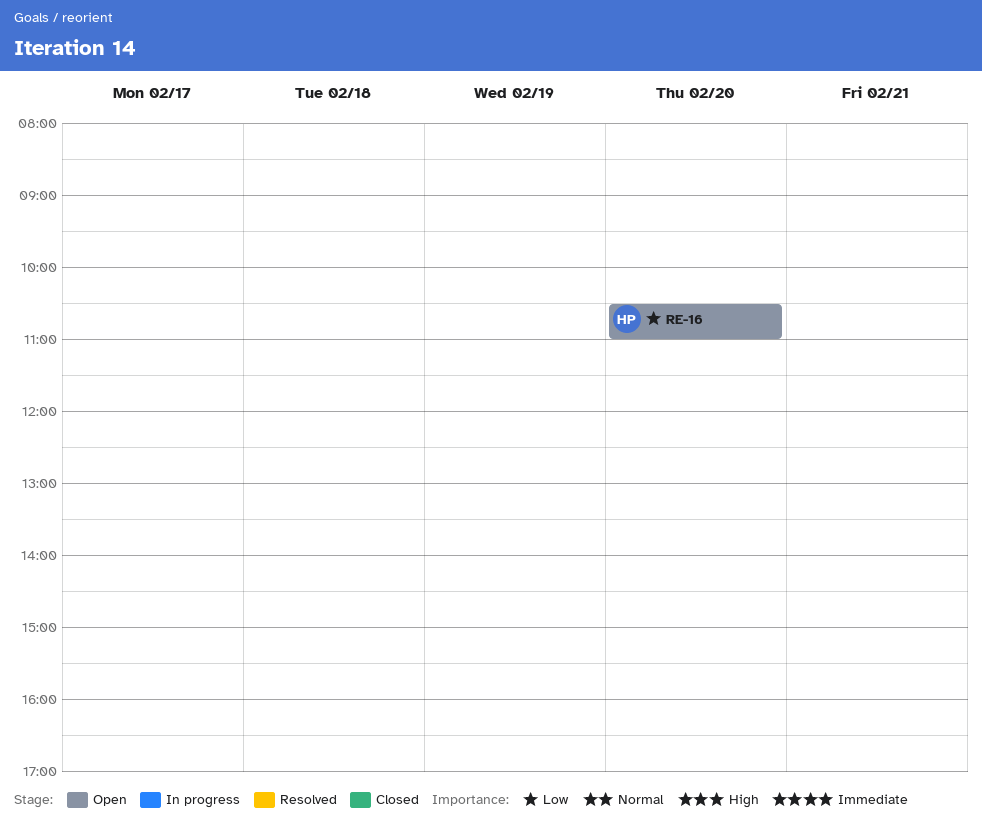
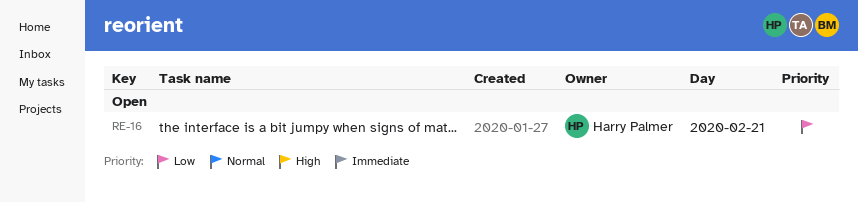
RE-16, day: Feb 20 -> Feb 21

